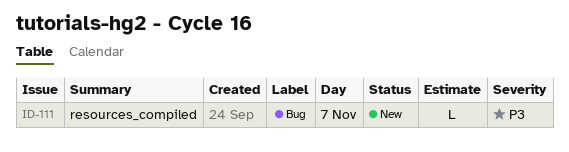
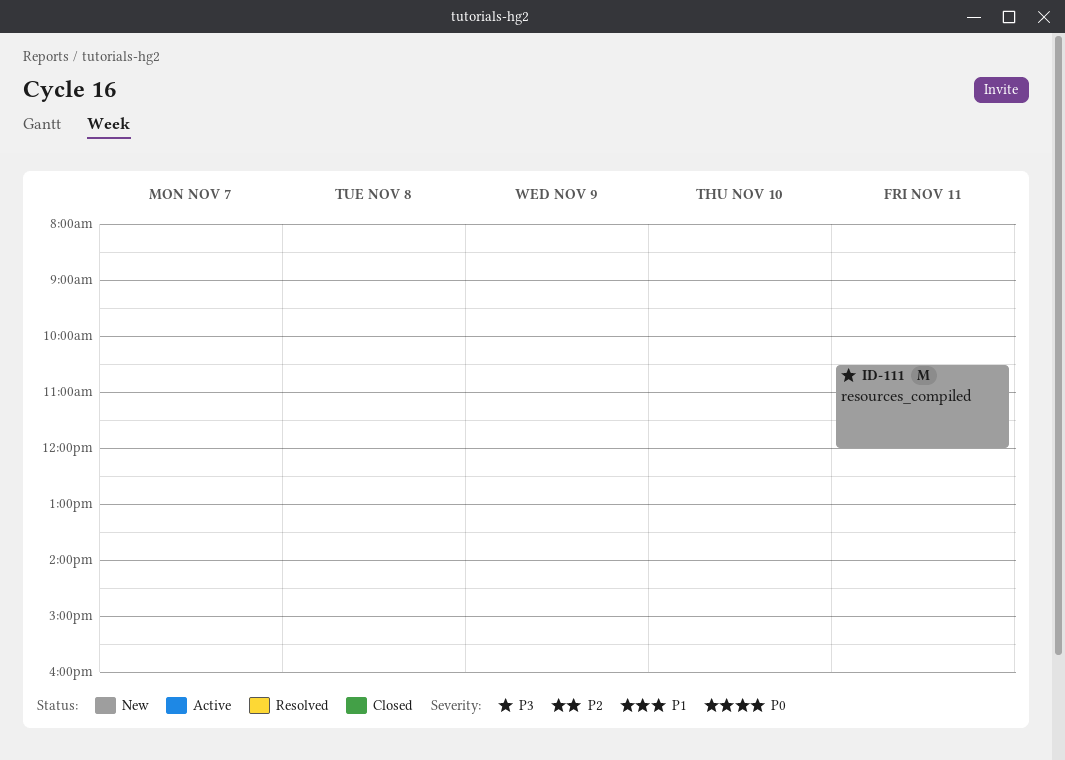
ID-111, estimate: L -> M
ID-111, day: Nov 7 -> Nov 11

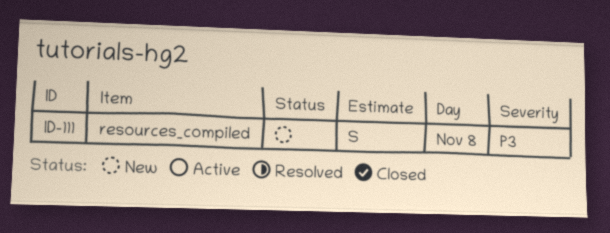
ID-111, estimate: M -> S
ID-111, day: Nov 11 -> Nov 8

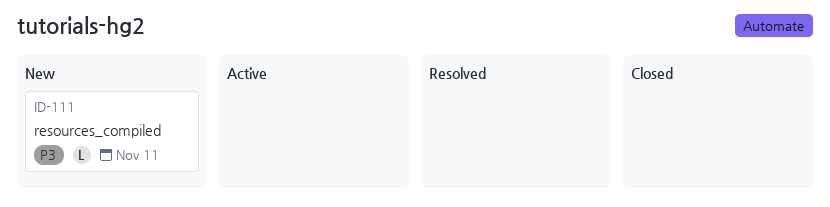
ID-111, estimate: S -> L
ID-111, day: Nov 8 -> Nov 11

